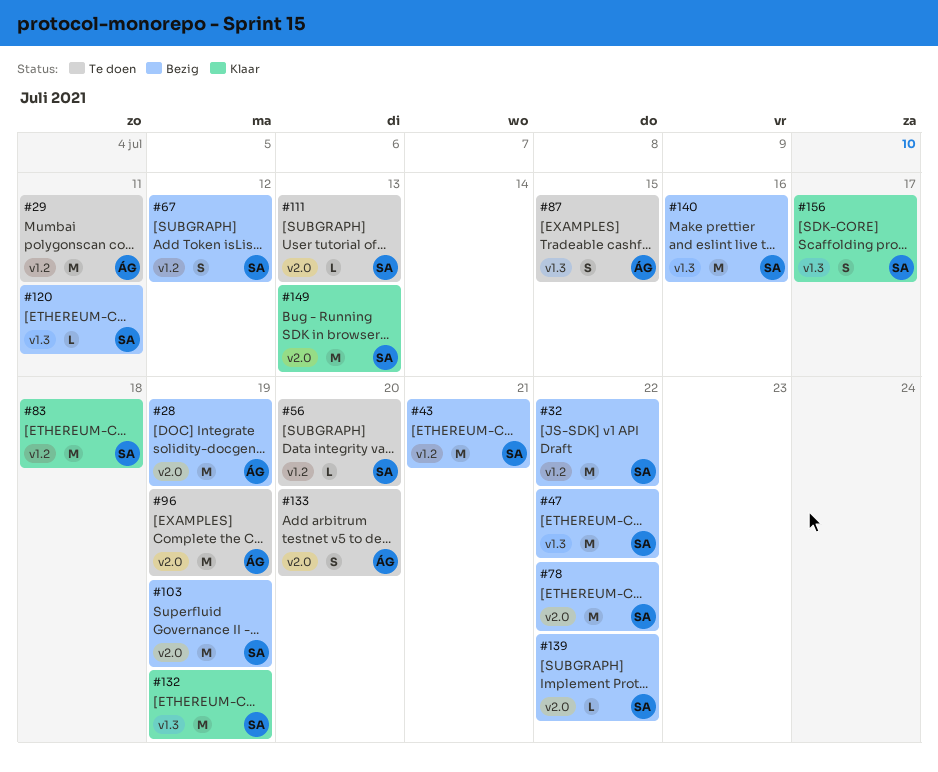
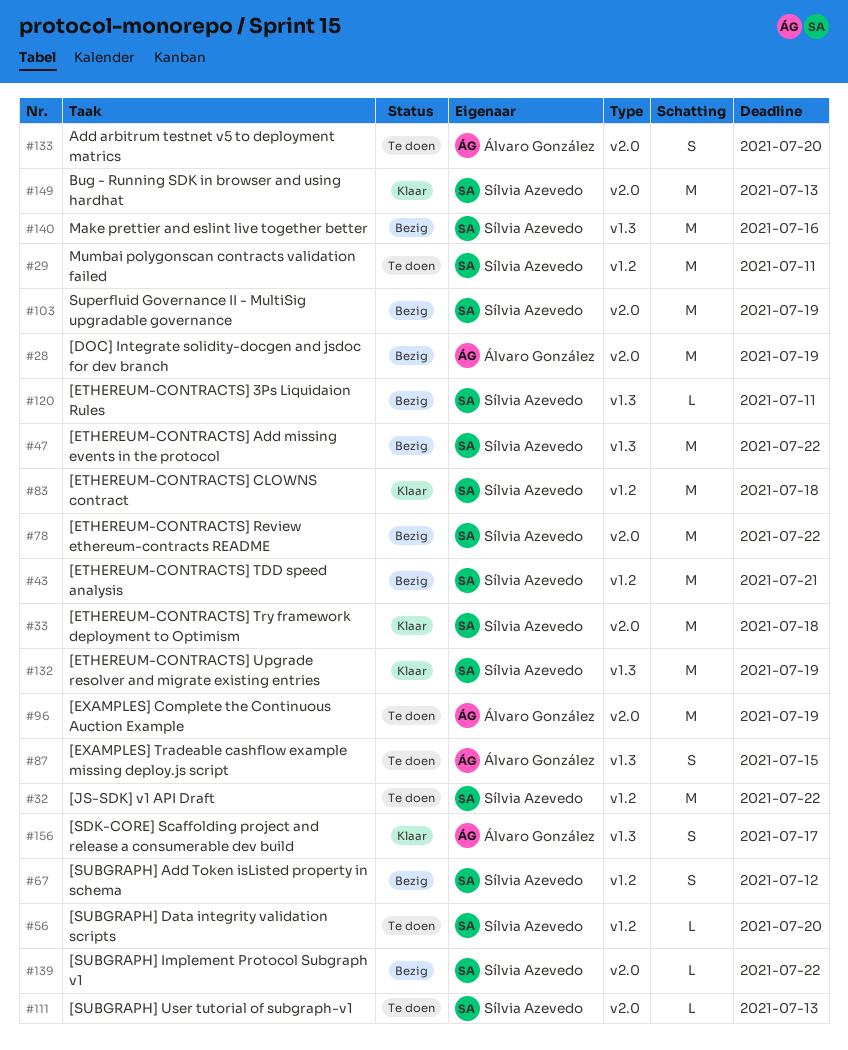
#29, owner: Álvaro González -> Sílvia Azevedo
#32, status: Bezig -> Te doen
#33: none -> present
#156, owner: Sílvia Azevedo -> Álvaro González

